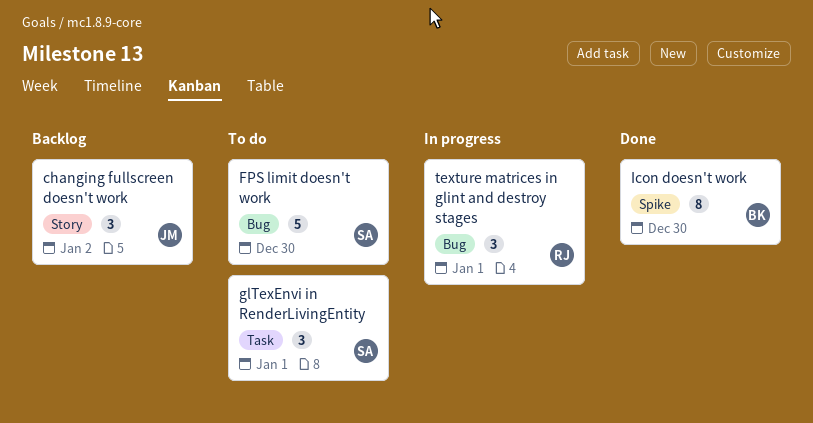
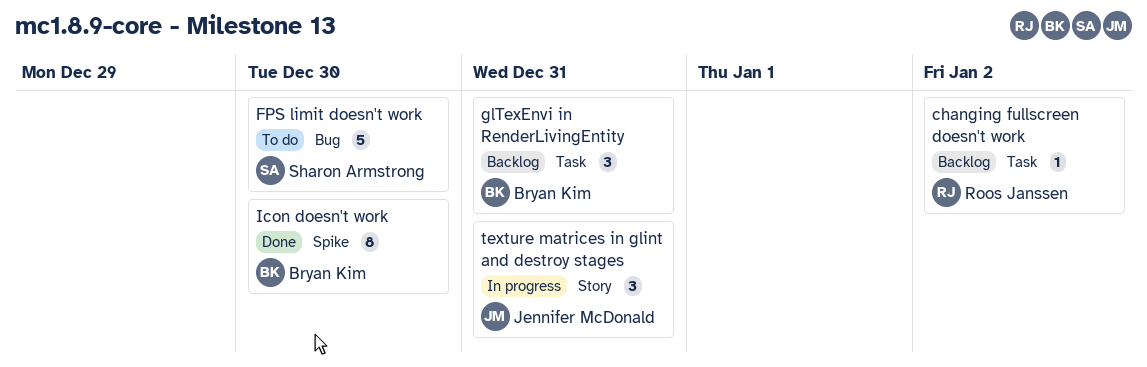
changing fullscreen doesn't work, owner: Jennifer McDonald -> Roos Janssen
changing fullscreen doesn't work, label: Story -> Task
changing fullscreen doesn't work, estimate: 3 -> 1
glTexEnvi in RenderLivingEntity, status: To do -> Backlog
glTexEnvi in RenderLivingEntity, owner: Sharon Armstrong -> Bryan Kim
glTexEnvi in RenderLivingEntity, due: Jan 1 -> Dec 31
texture matrices in glint and destroy stages, owner: Roos Janssen -> Jennifer McDonald
texture matrices in glint and destroy stages, label: Bug -> Story
texture matrices in glint and destroy stages, due: Jan 1 -> Dec 31

